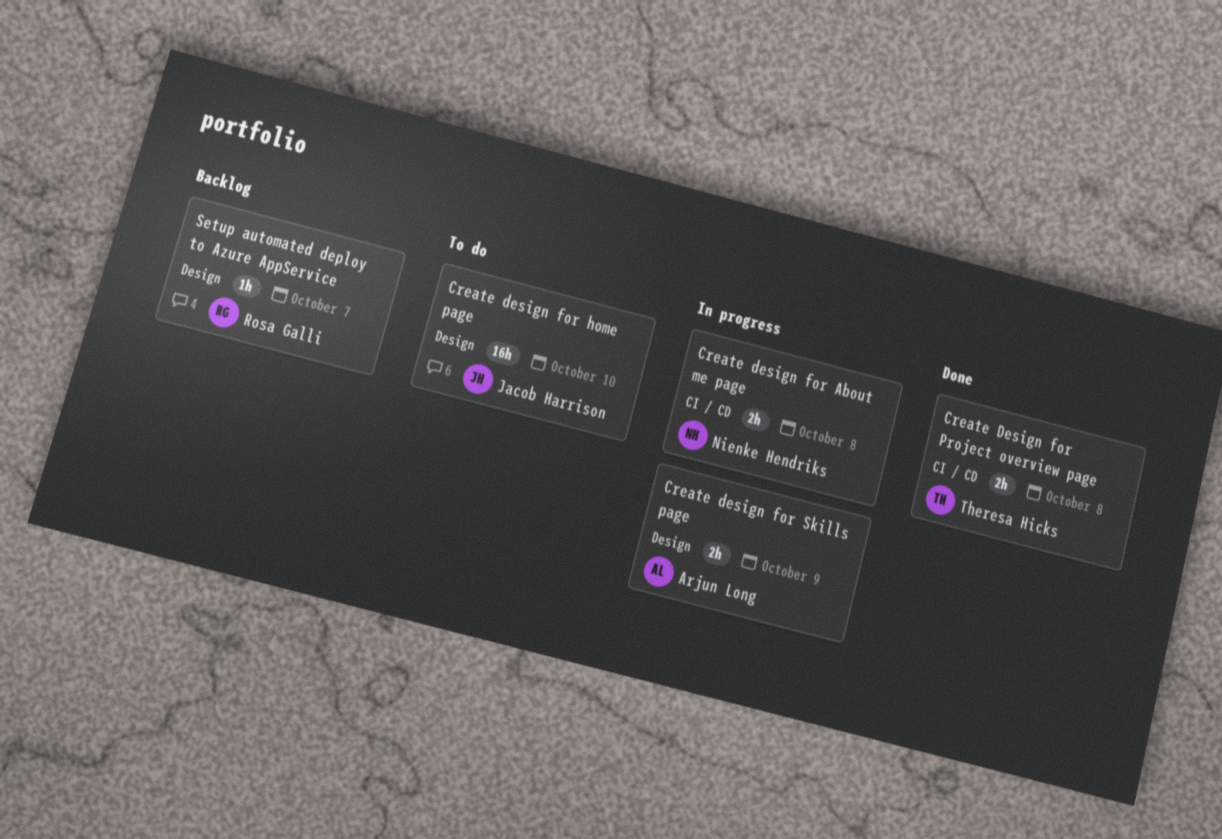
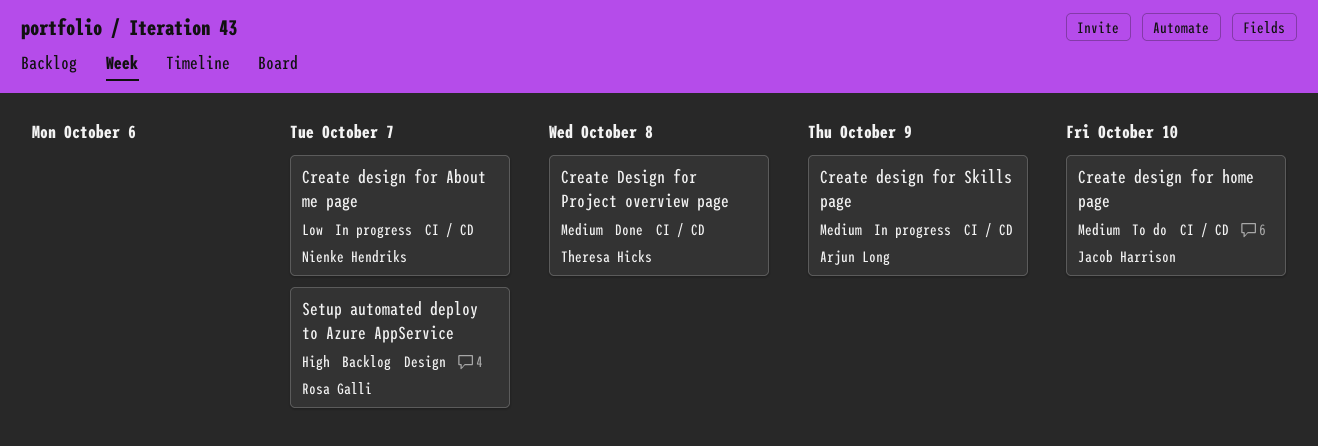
Create design for About me page, due: Oct 8 -> Oct 7
Create design for home page, label: Design -> CI / CD
Create design for Skills page, label: Design -> CI / CD

